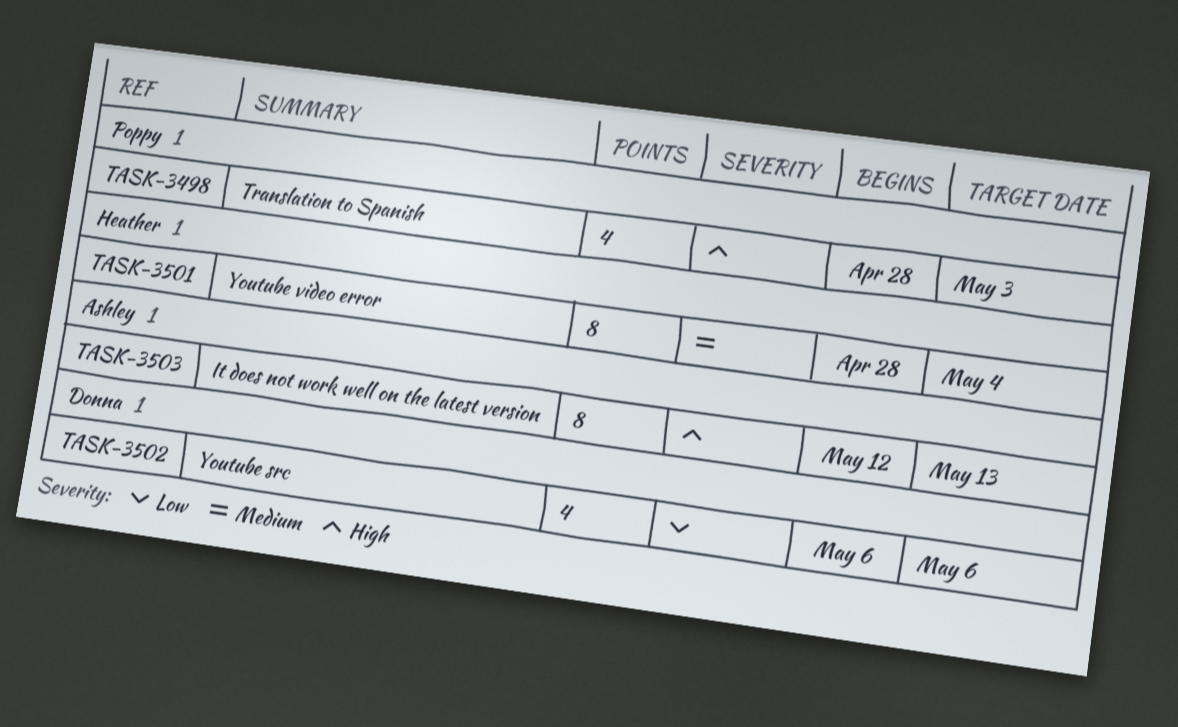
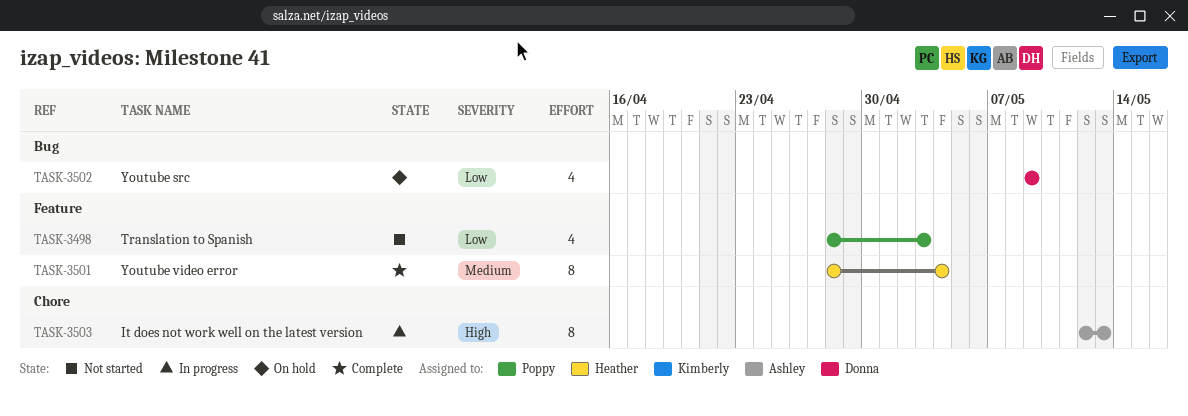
TASK-3498, priority: High -> Low
TASK-3502, start: May 6 -> May 9
TASK-3502, due: May 6 -> May 9

